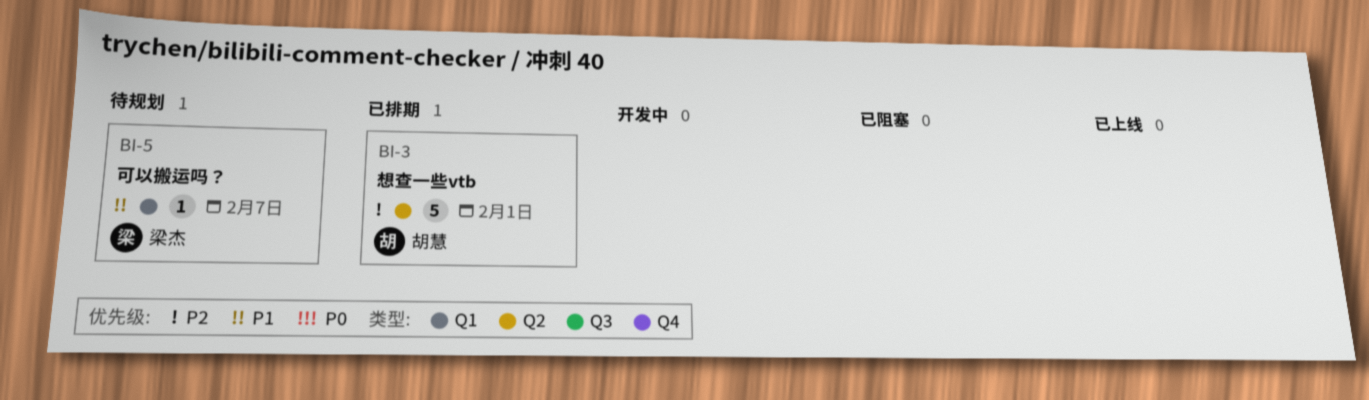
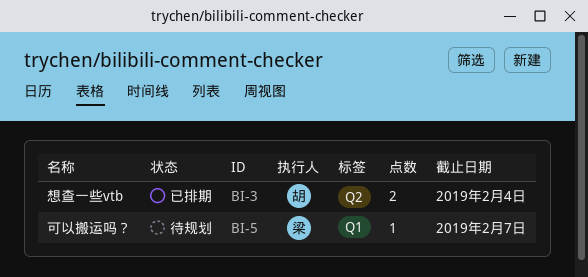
BI-3, estimate: 5 -> 2
BI-3, due: Feb 1 -> Feb 4

